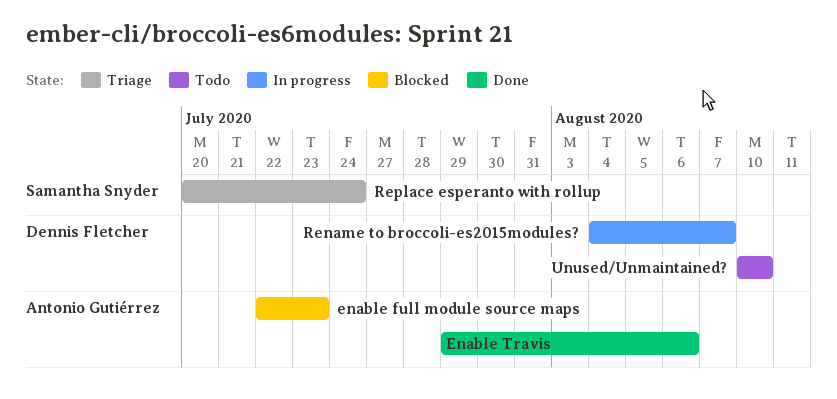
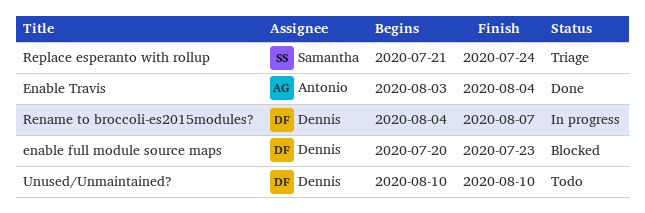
enable full module source maps, owner: Antonio Gutiérrez -> Dennis Fletcher
enable full module source maps, start: Jul 22 -> Jul 20
Enable Travis, start: Jul 29 -> Aug 3
Enable Travis, due: Aug 6 -> Aug 4
Replace esperanto with rollup, start: Jul 20 -> Jul 21

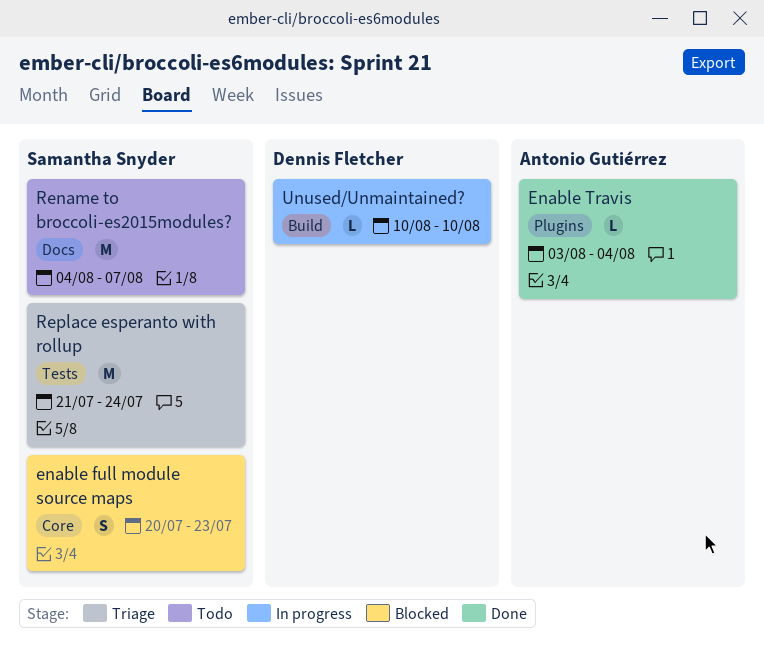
enable full module source maps, owner: Dennis Fletcher -> Samantha Snyder
Rename to broccoli-es2015modules?, status: In progress -> Todo
Rename to broccoli-es2015modules?, owner: Dennis Fletcher -> Samantha Snyder
Unused/Unmaintained?, status: Todo -> In progress

